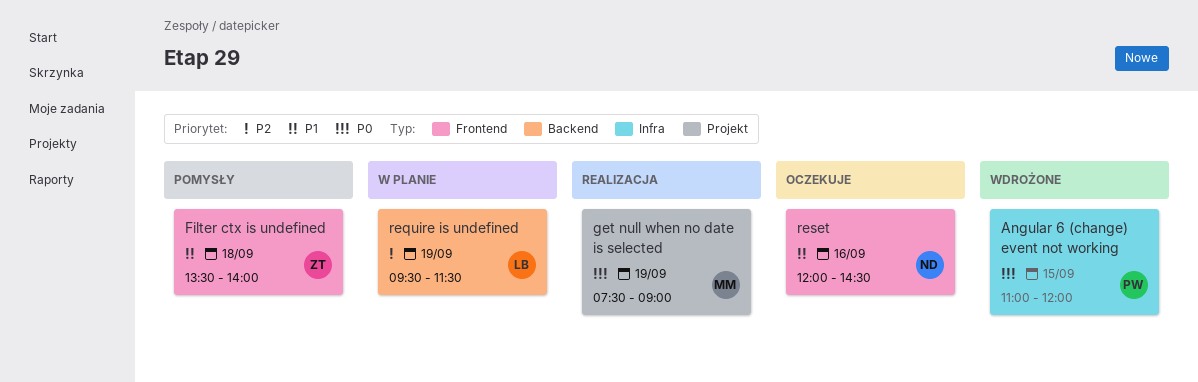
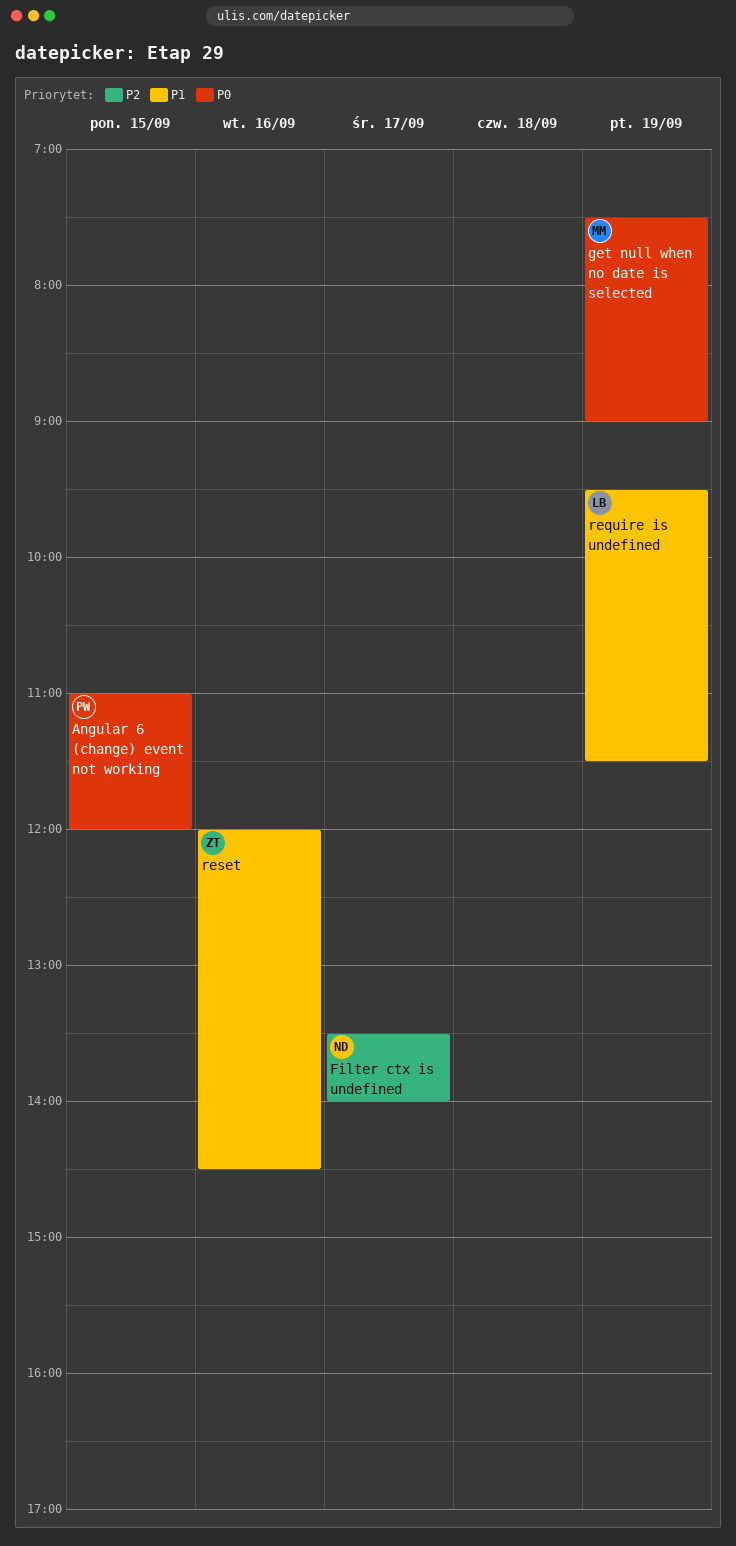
Filter ctx is undefined, owner: ZT -> ND
Filter ctx is undefined, priority: P1 -> P2
Filter ctx is undefined, day: Sep 18 -> Sep 17
require is undefined, priority: P2 -> P1
reset, owner: ND -> ZT

